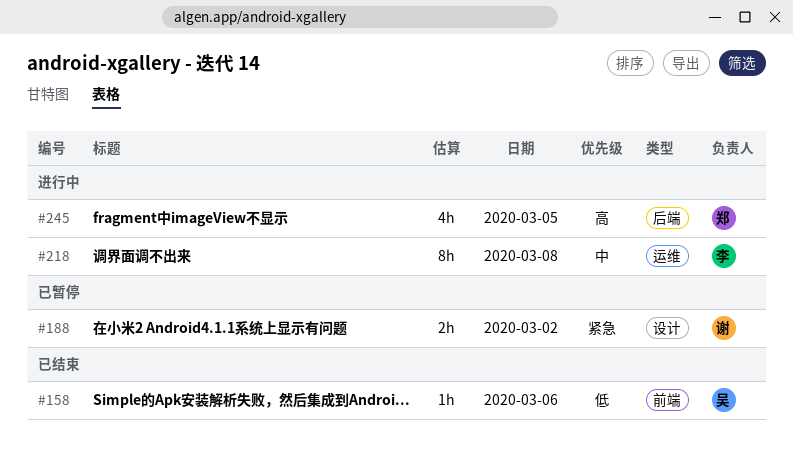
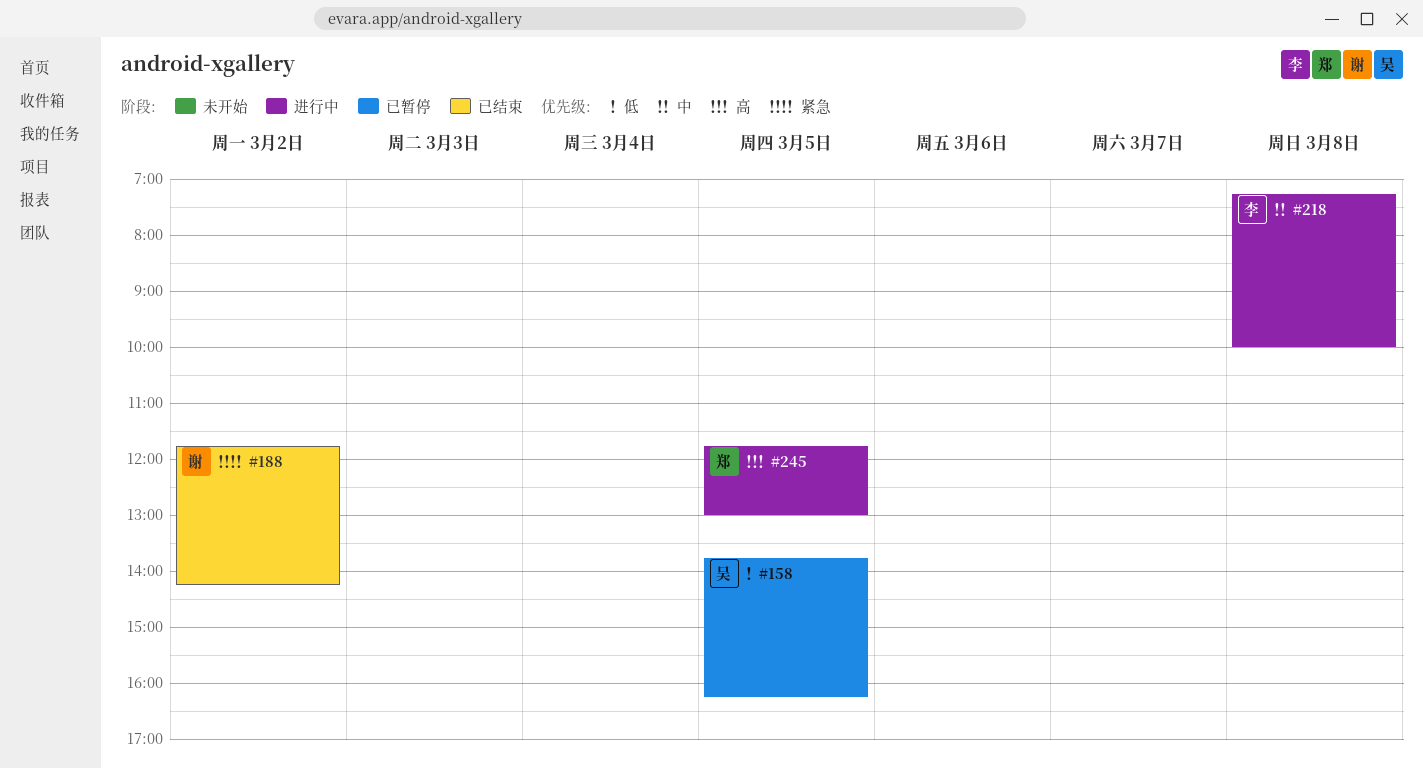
#158, status: 已结束 -> 已暂停
#158, day: Mar 6 -> Mar 5
#188, status: 已暂停 -> 已结束

